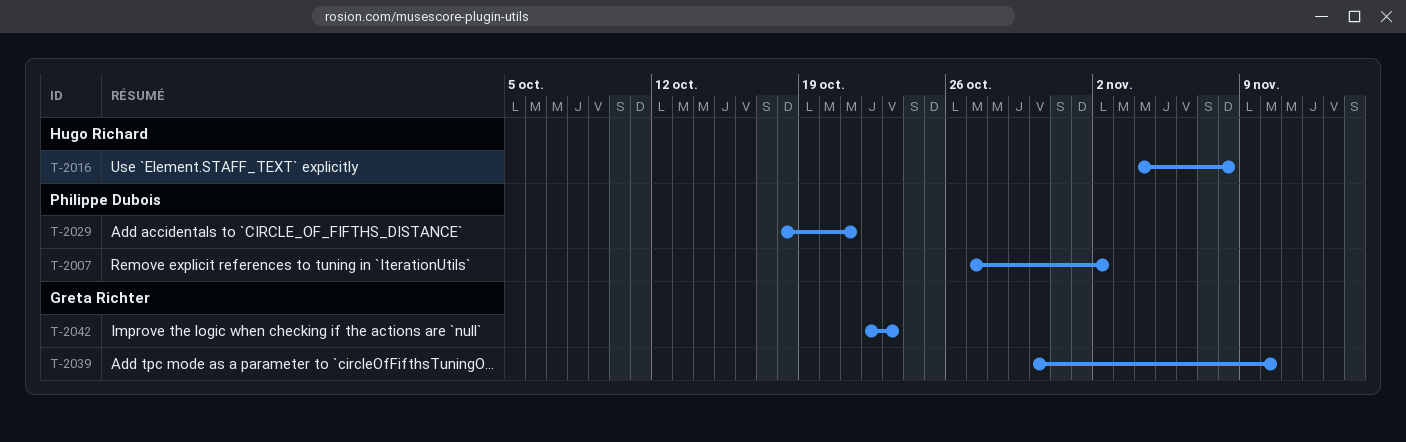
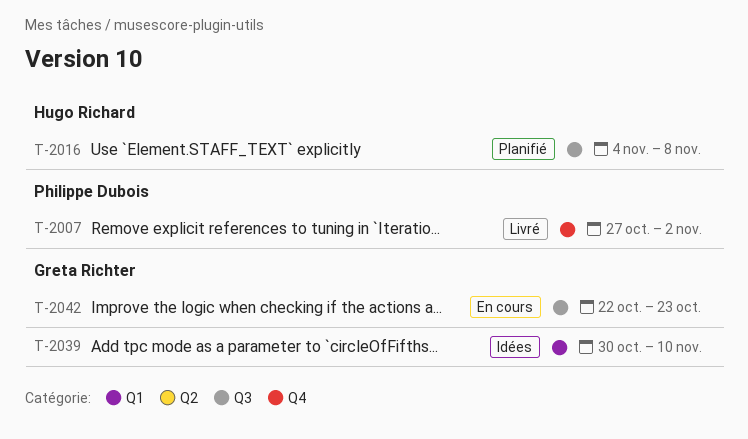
T-2029: present -> none

